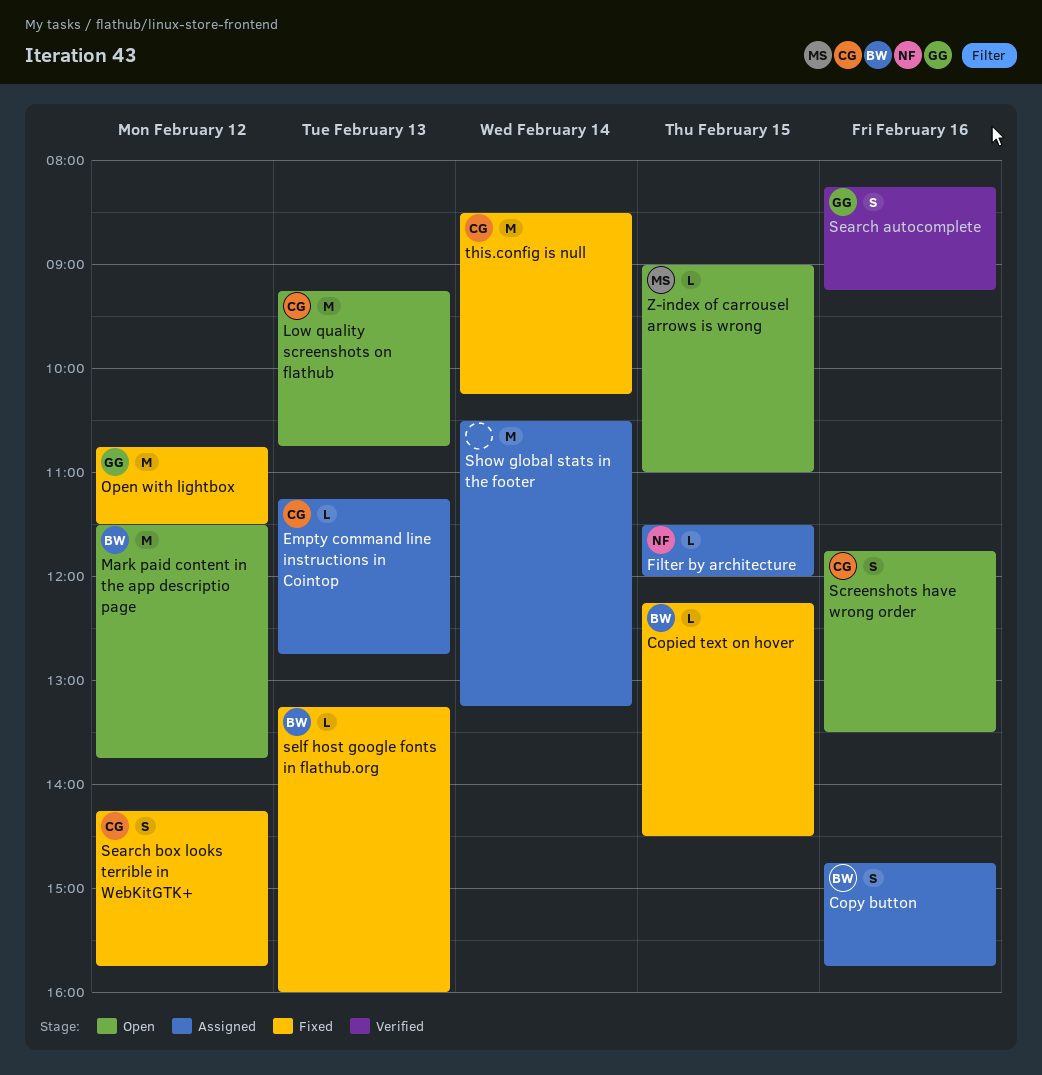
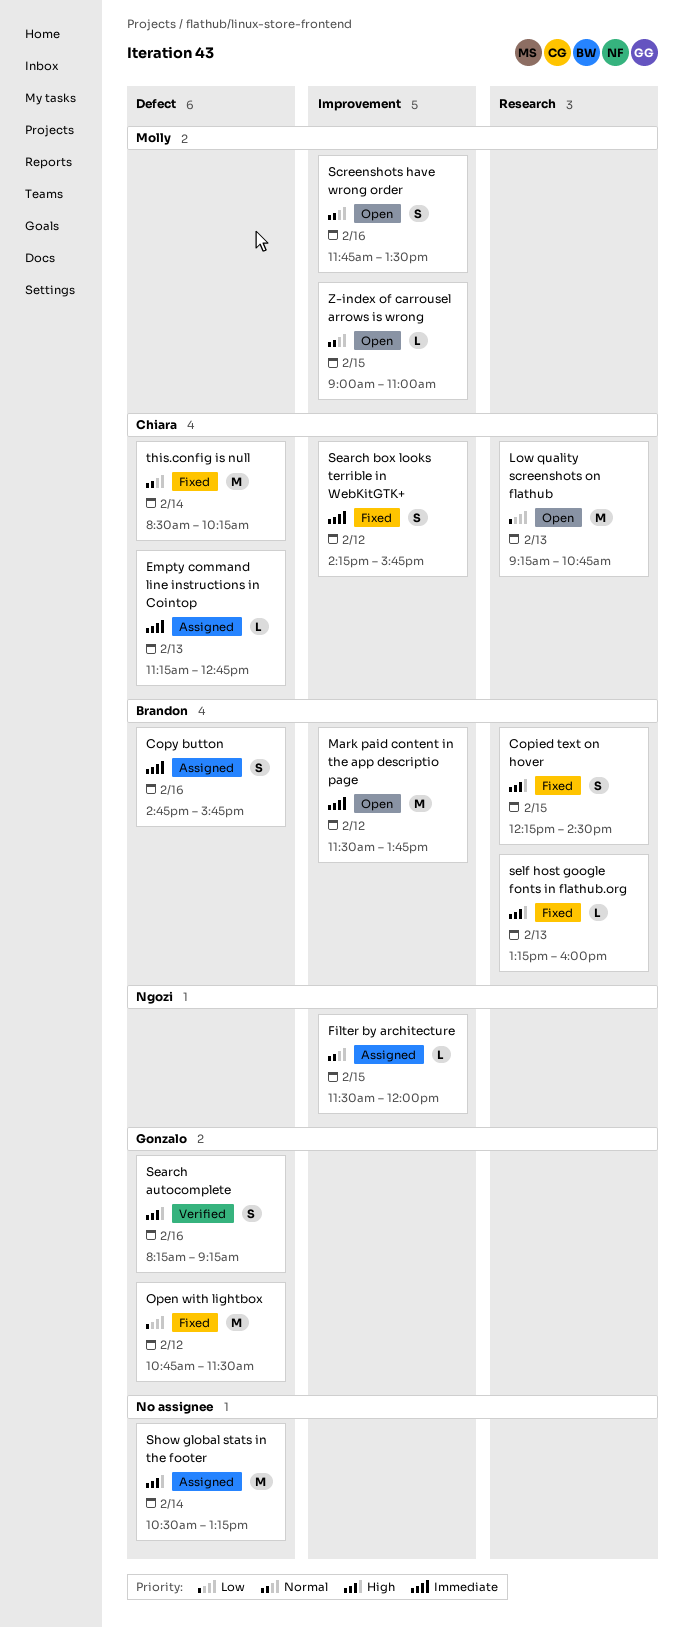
Copied text on hover, estimate: L -> S
Screenshots have wrong order, owner: Chiara -> Molly

